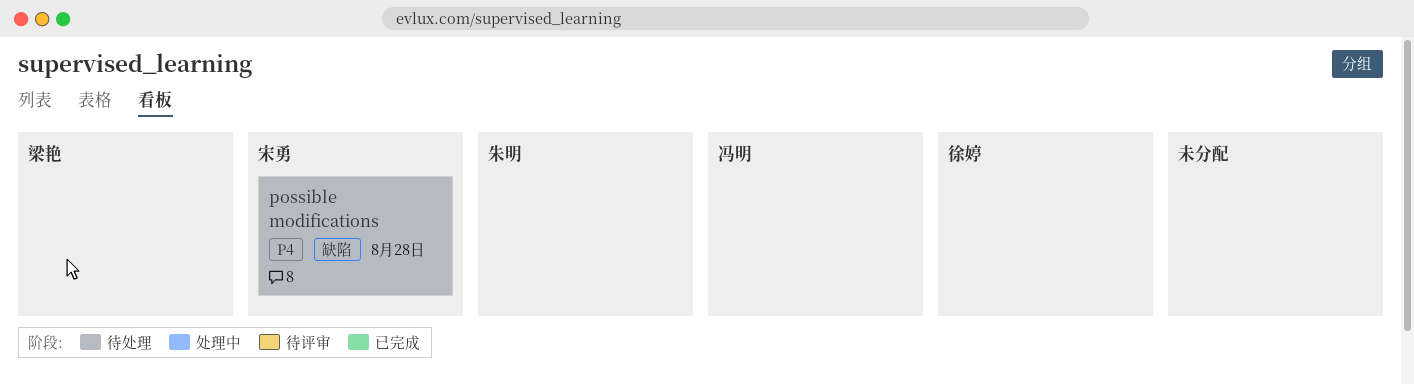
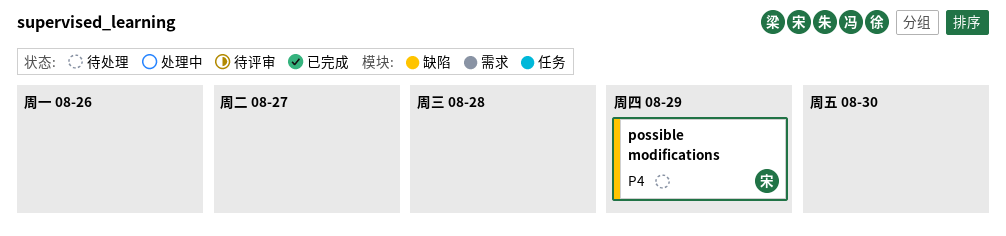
possible modifications, due: Aug 28 -> Aug 29

